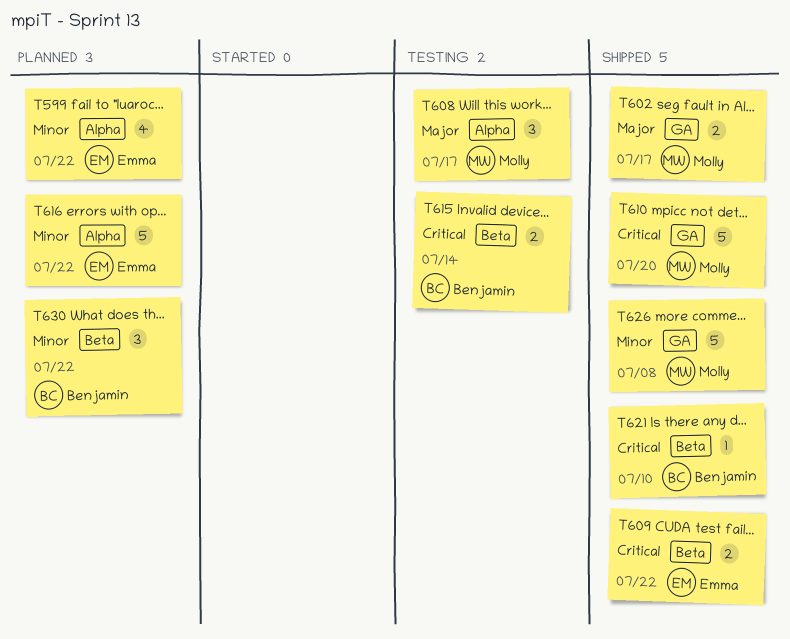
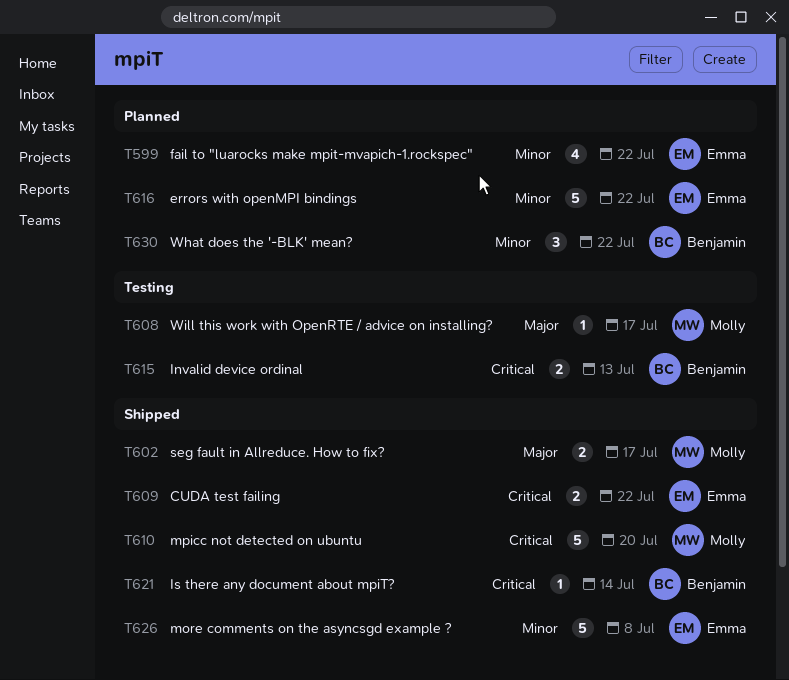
T608, estimate: 3 -> 1
T615, due: Jul 14 -> Jul 13
T621, due: Jul 10 -> Jul 14
T626, owner: Molly -> Emma

